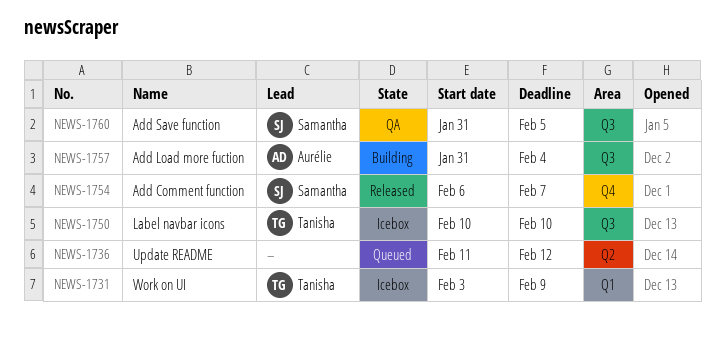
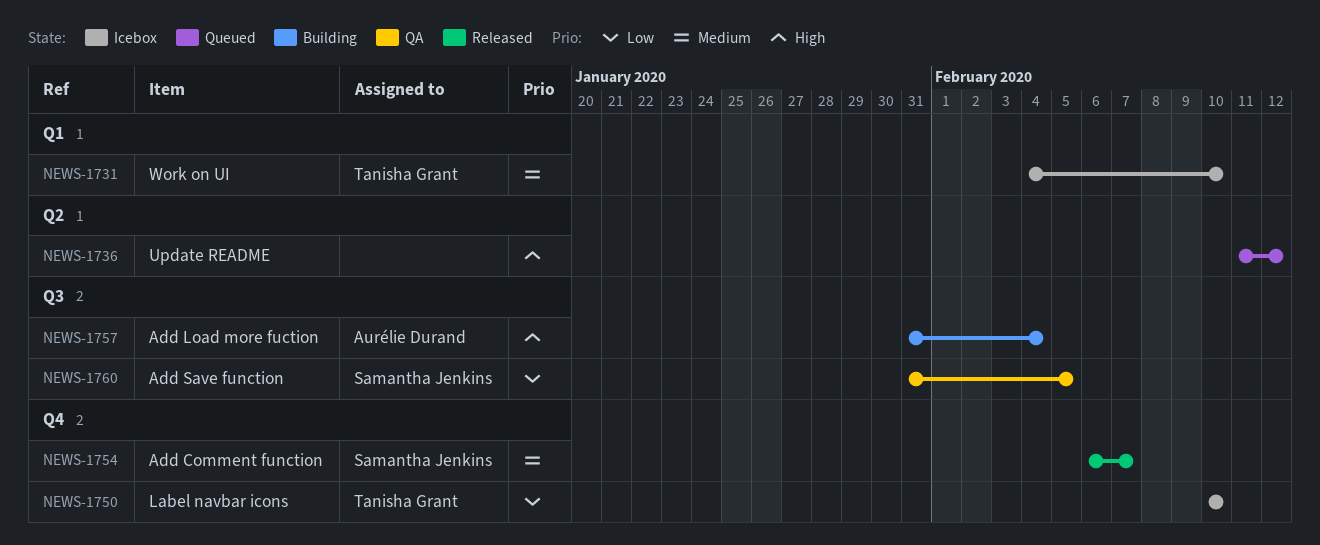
NEWS-1731, start: Feb 3 -> Feb 4
NEWS-1731, due: Feb 9 -> Feb 10
NEWS-1750, label: Q3 -> Q4

